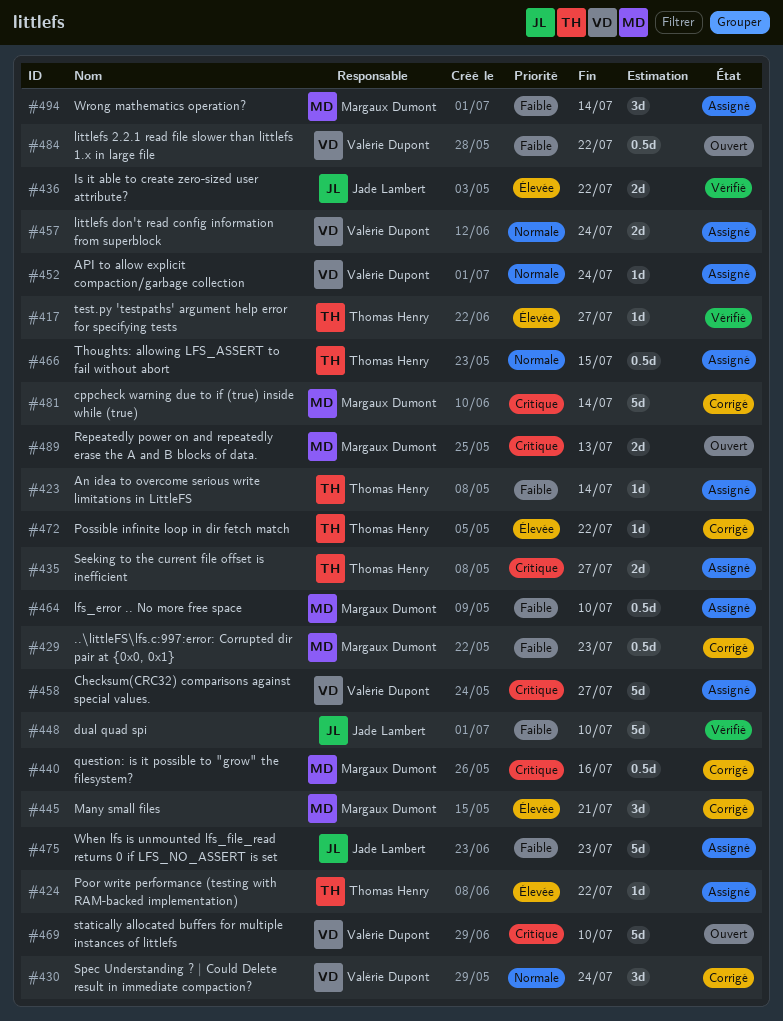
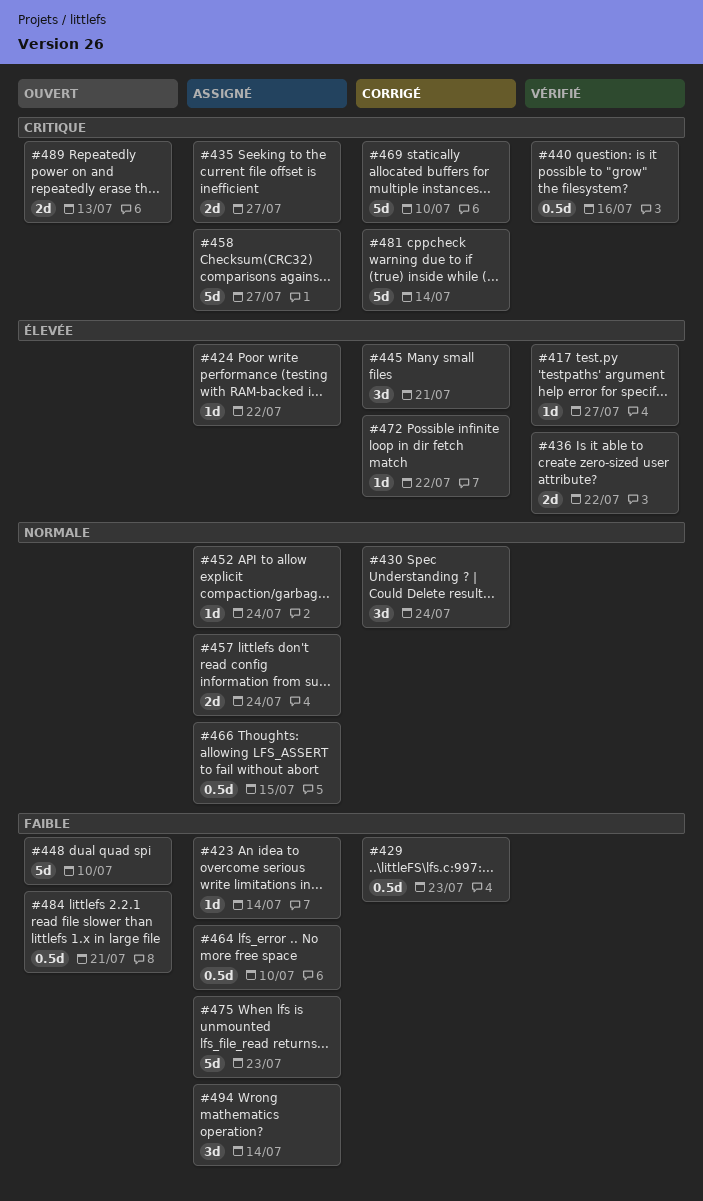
#440, status: Corrigé -> Vérifié
#448, status: Vérifié -> Ouvert
#469, status: Ouvert -> Corrigé
#484, due: Jul 22 -> Jul 21

